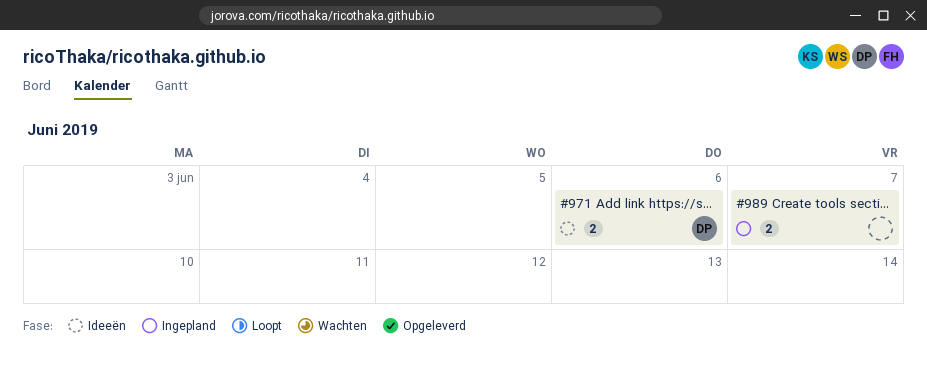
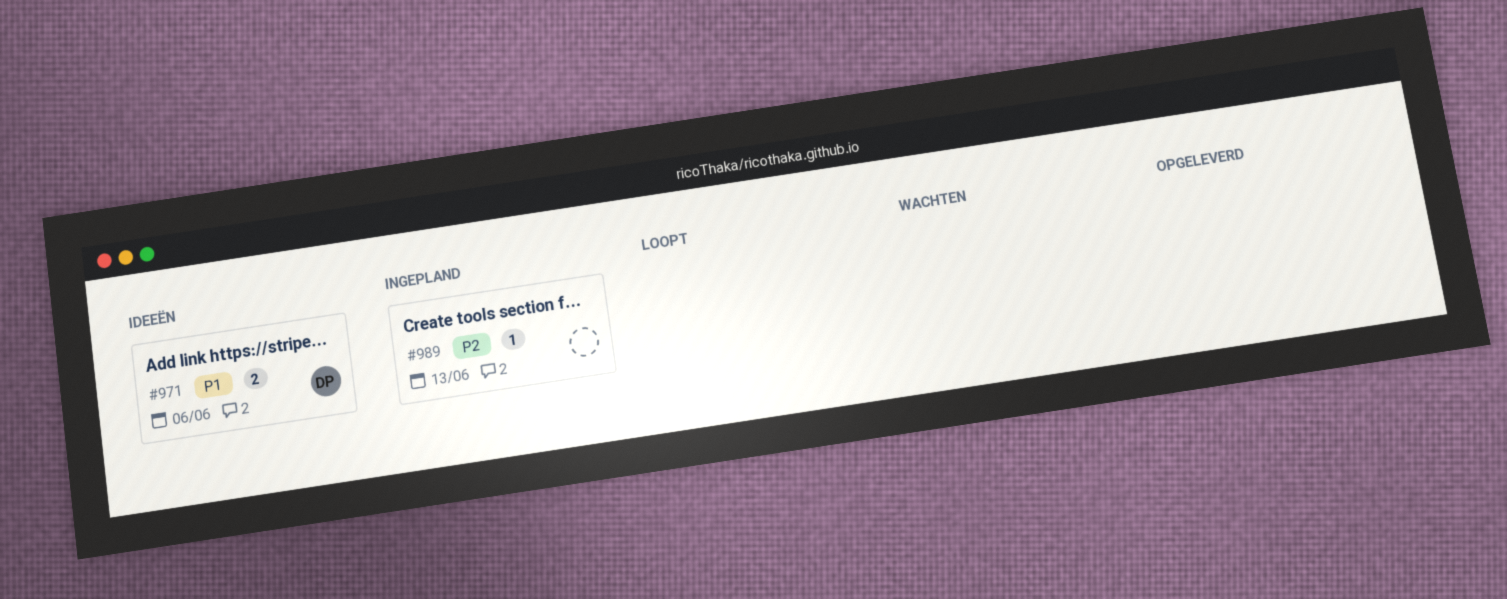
#989, estimate: 2 -> 1
#989, due: Jun 7 -> Jun 13

